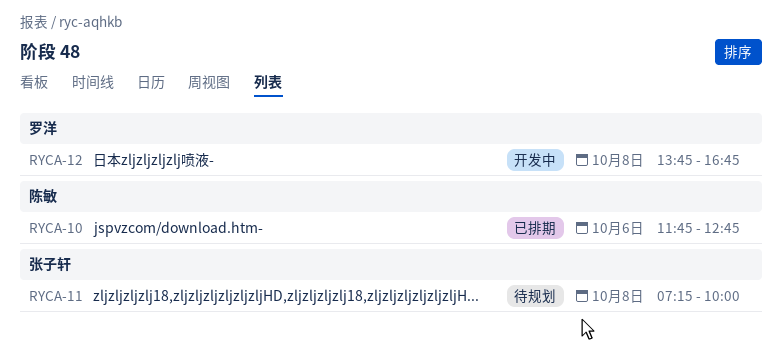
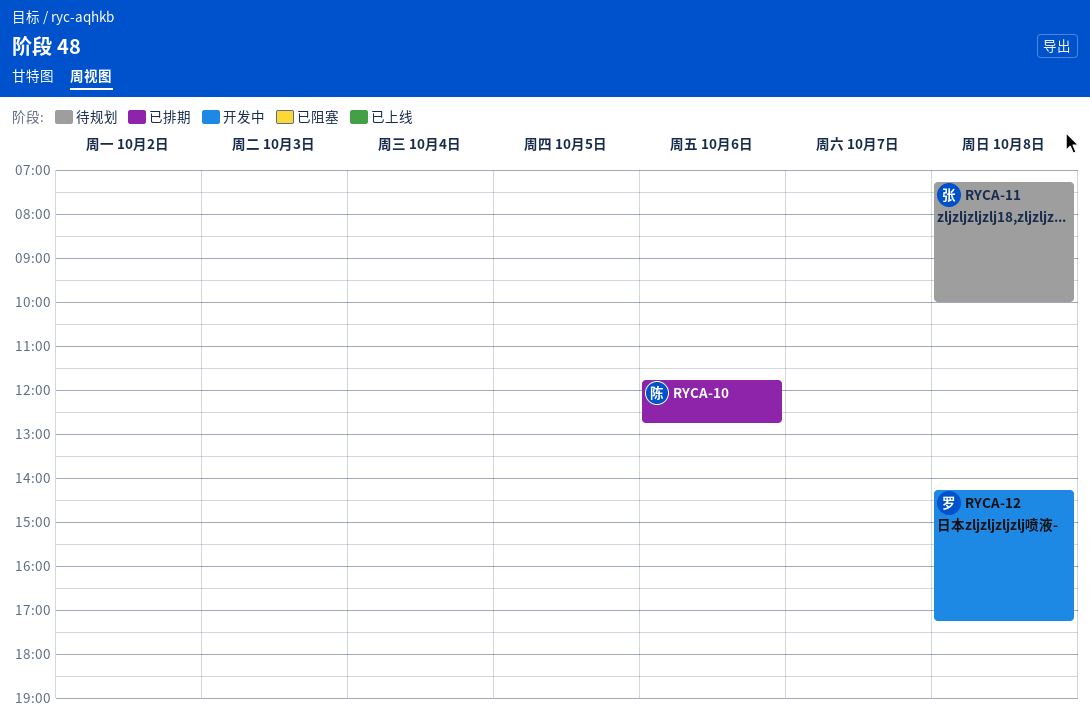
RYCA-12, begins: 13:45 -> 14:15
RYCA-12, ends: 16:45 -> 17:15

